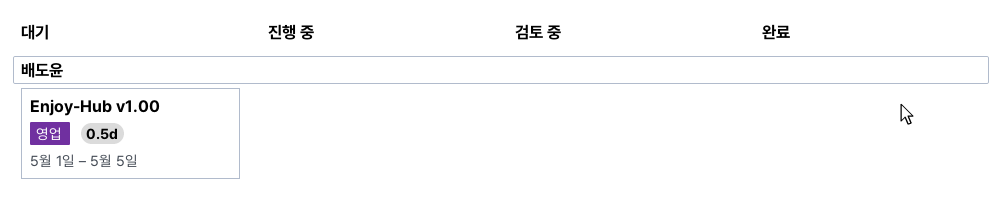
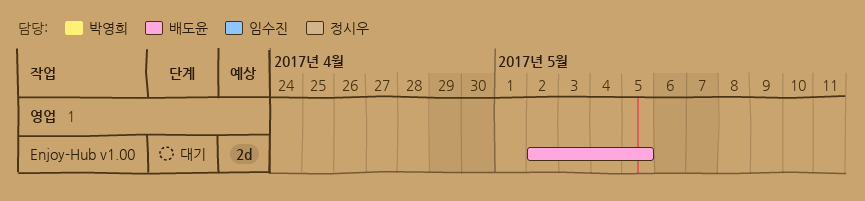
Enjoy-Hub v1.00, estimate: 0.5d -> 2d
Enjoy-Hub v1.00, start: May 1 -> May 2

